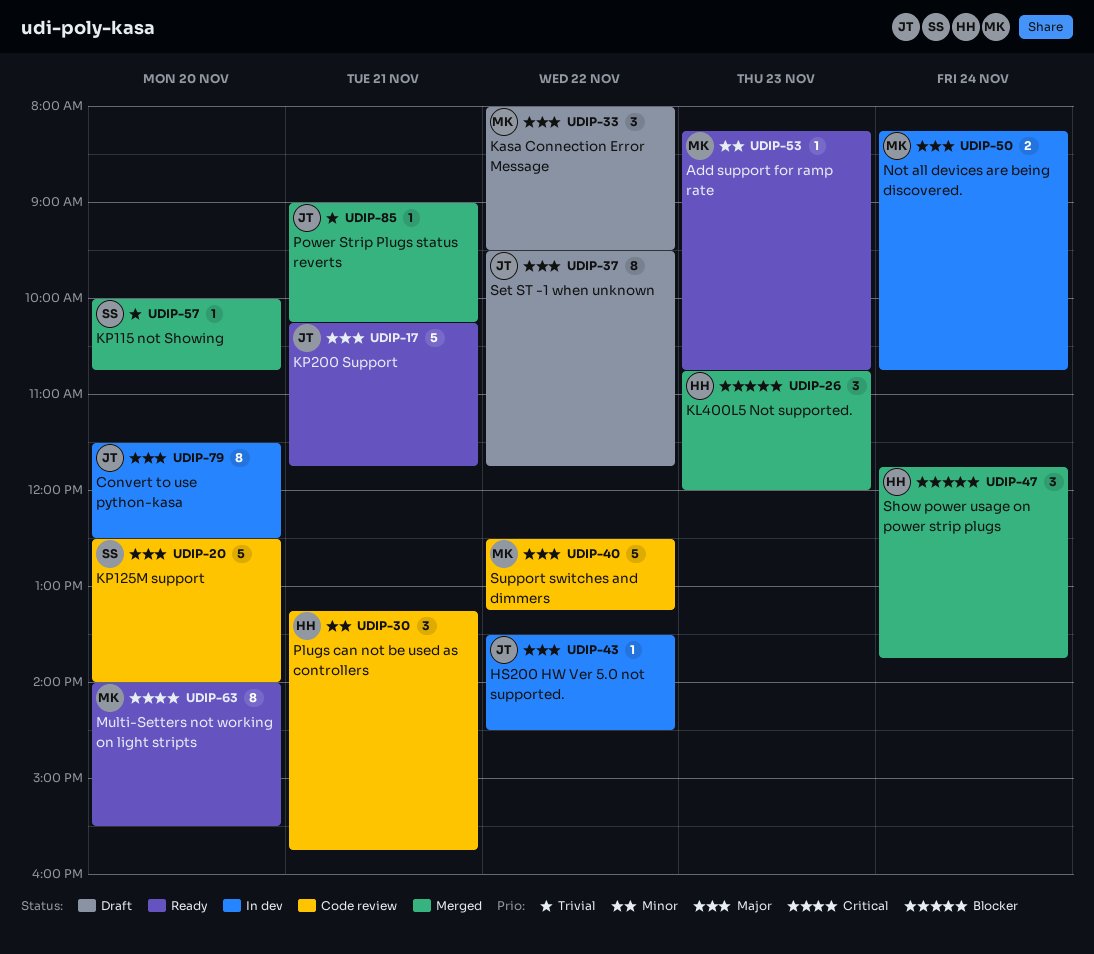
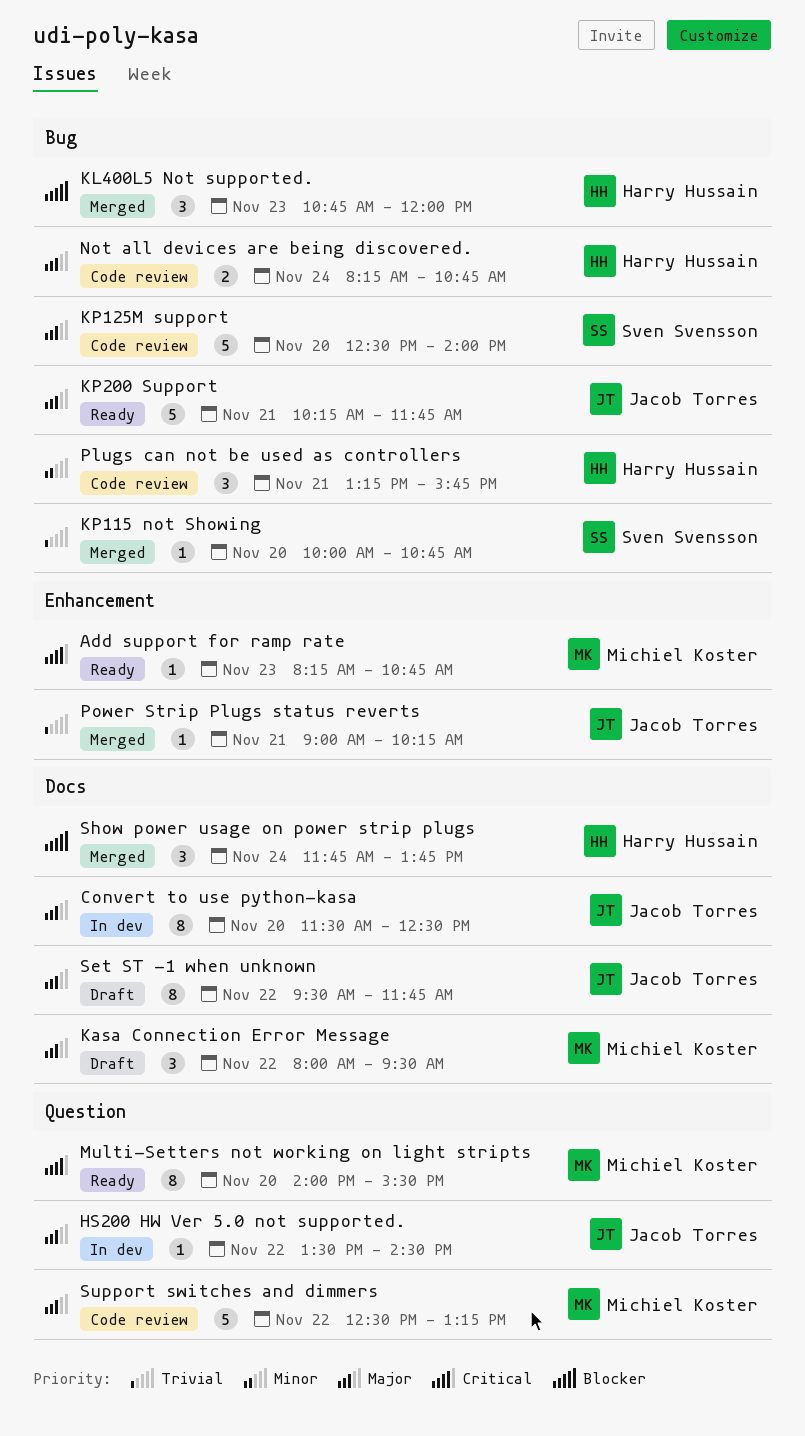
Add support for ramp rate, priority: Minor -> Critical
Not all devices are being discovered., status: In dev -> Code review
Not all devices are being discovered., owner: Michiel Koster -> Harry Hussain

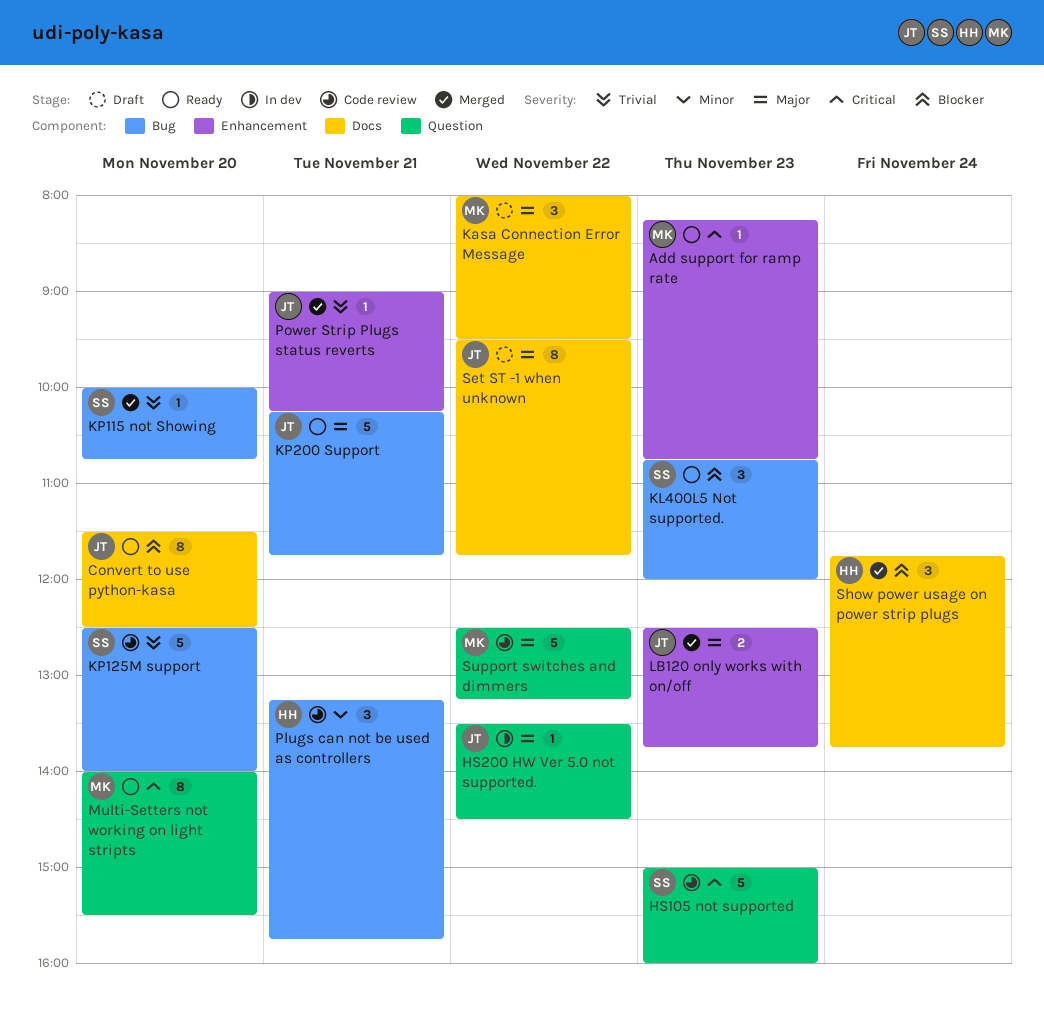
Convert to use python-kasa, status: In dev -> Ready
Convert to use python-kasa, priority: Major -> Blocker
HS105 not supported: none -> present
KL400L5 Not supported., status: Merged -> Ready
KL400L5 Not supported., owner: Harry Hussain -> Sven Svensson
KP125M support, priority: Major -> Trivial
LB120 only works with on/off: none -> present
Not all devices are being discovered.: present -> none

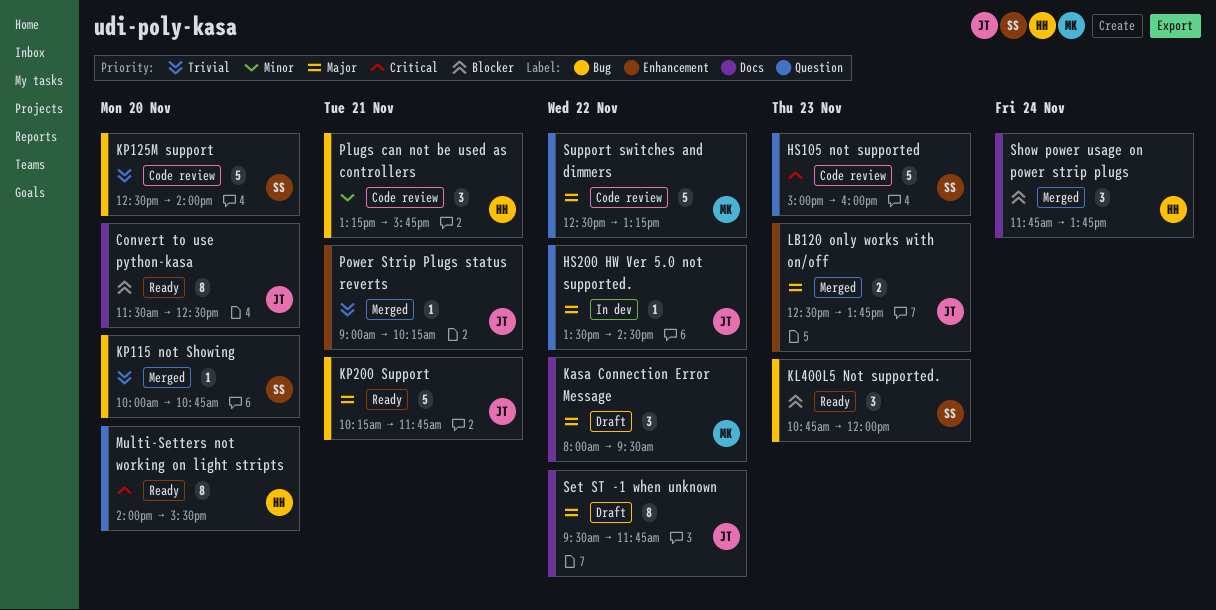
Add support for ramp rate: present -> none
Multi-Setters not working on light stripts, owner: MK -> HH

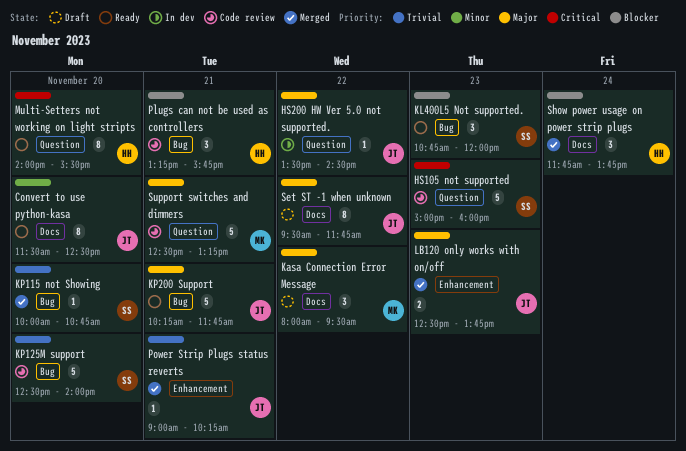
Convert to use python-kasa, priority: Blocker -> Minor
Plugs can not be used as controllers, priority: Minor -> Blocker
Support switches and dimmers, day: Nov 22 -> Nov 21

